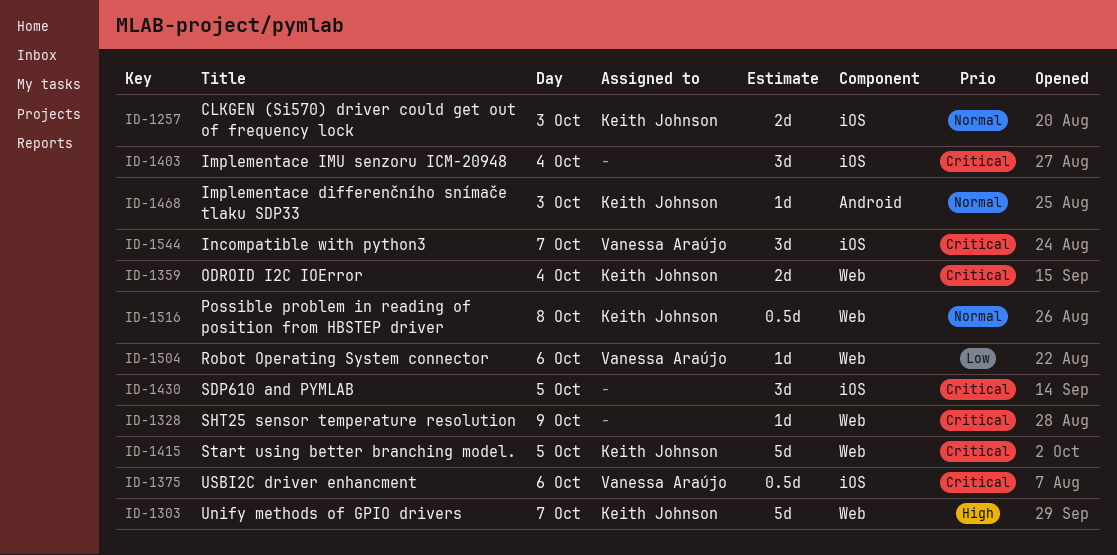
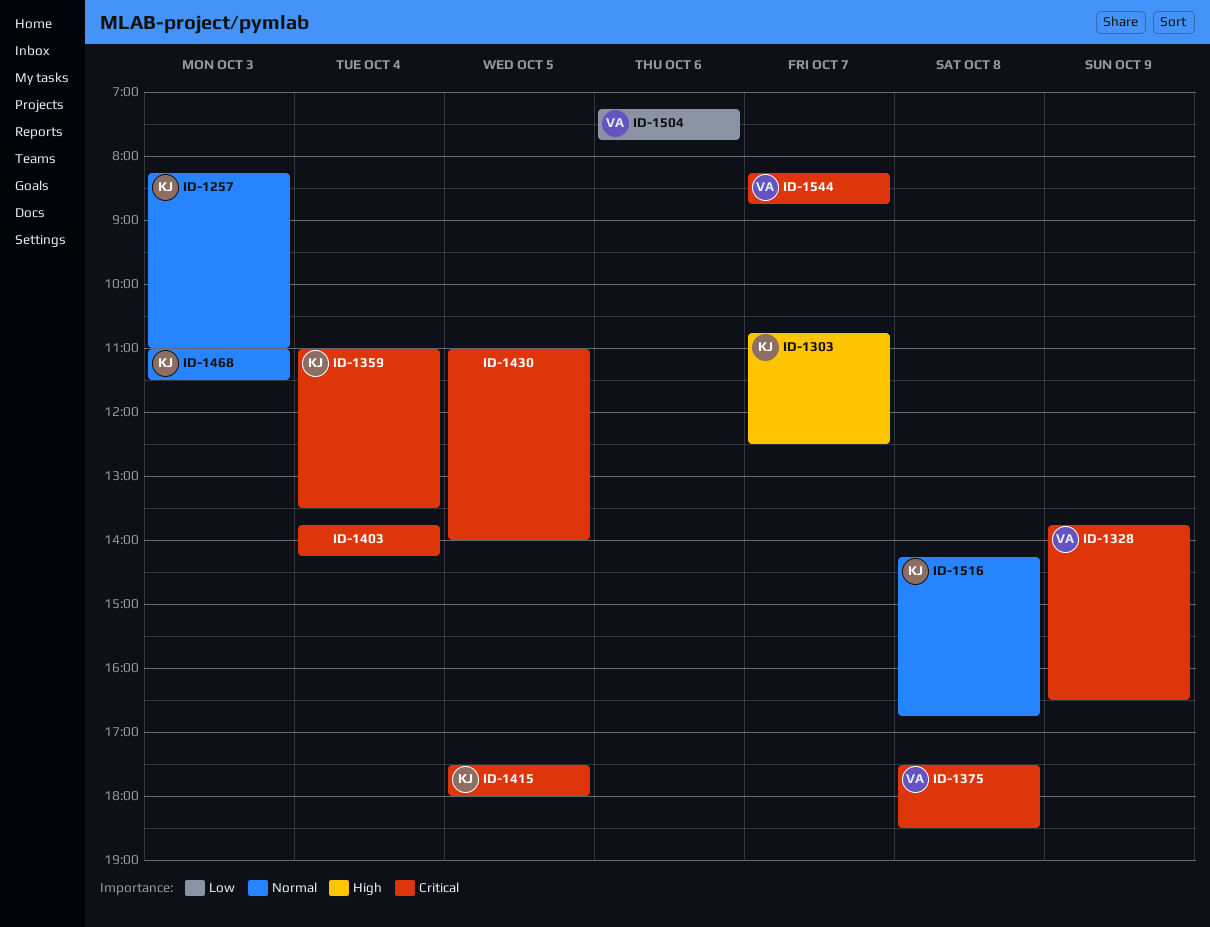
ID-1328, owner: none -> Vanessa Araújo
ID-1375, day: Oct 6 -> Oct 8

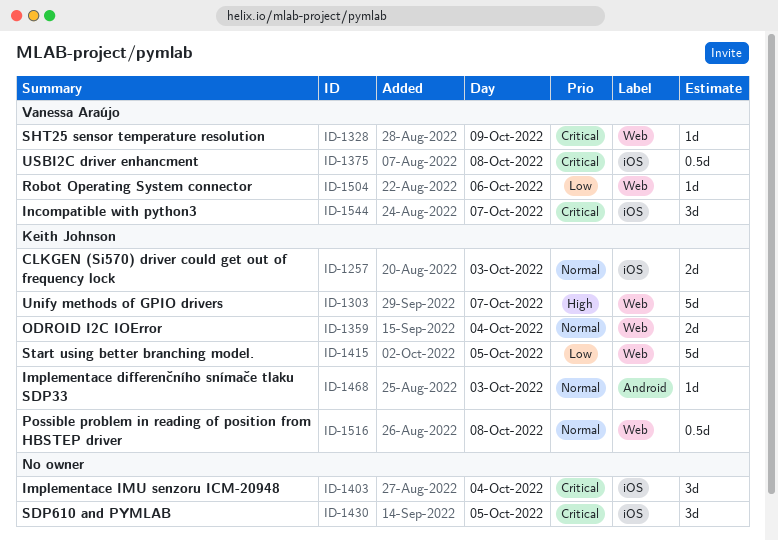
ID-1359, priority: Critical -> Normal
ID-1415, priority: Critical -> Low

